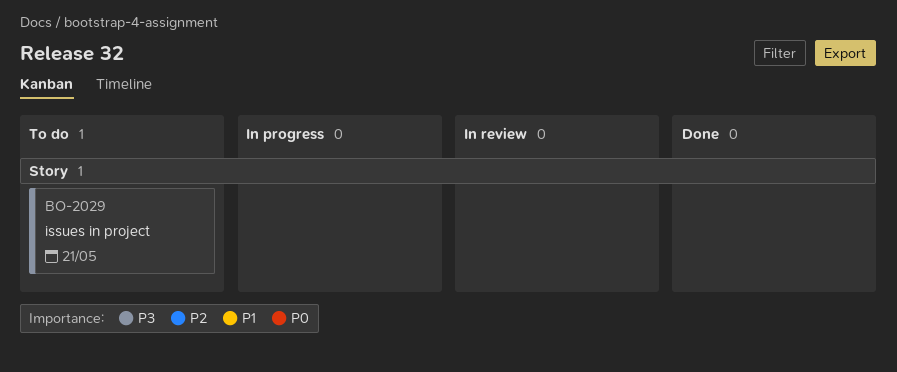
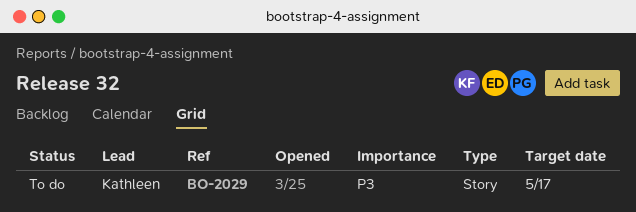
BO-2029, due: May 21 -> May 17

